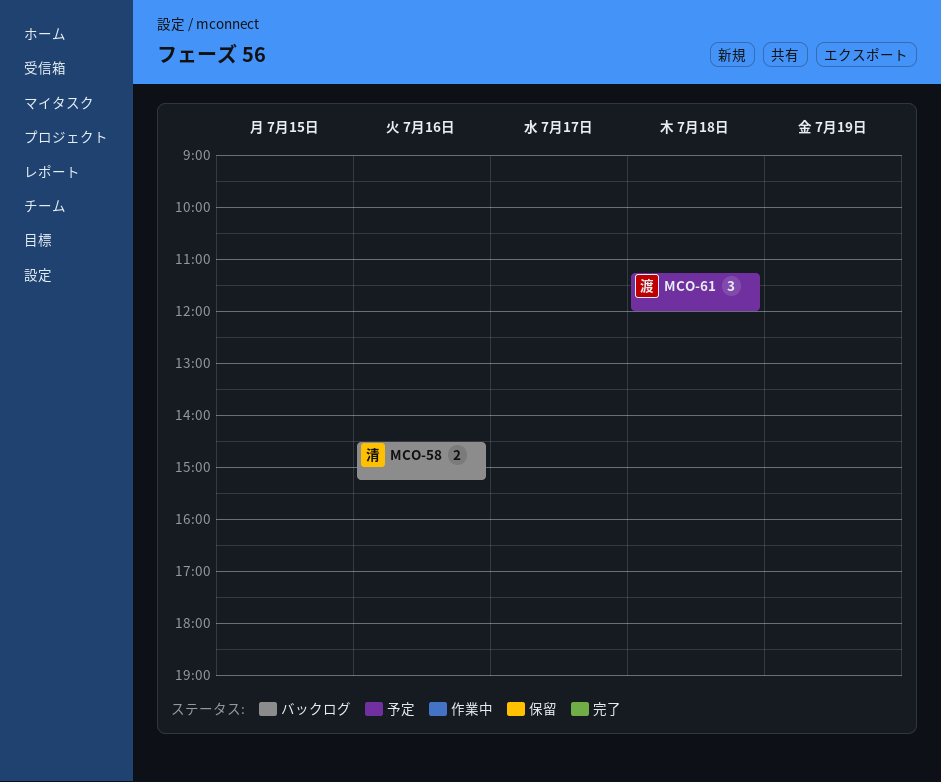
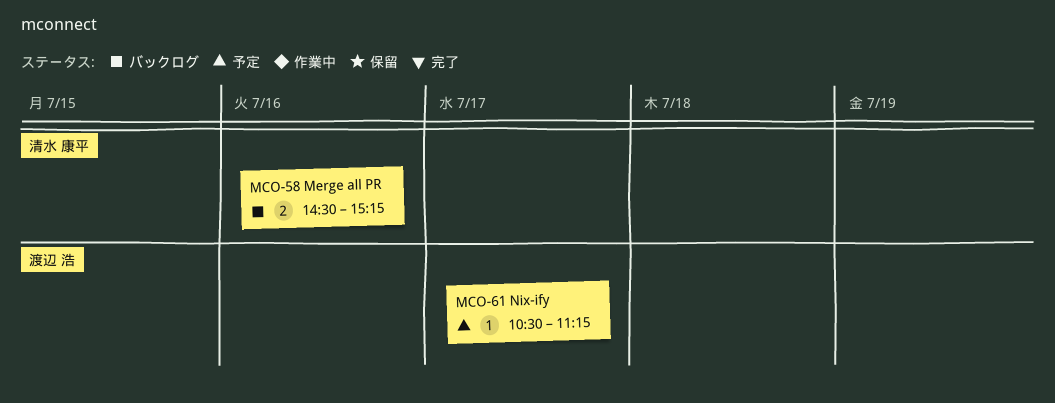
MCO-61, estimate: 3 -> 1
MCO-61, day: Jul 18 -> Jul 17
MCO-61, begins: 11:15 -> 10:30
MCO-61, ends: 12:00 -> 11:15

